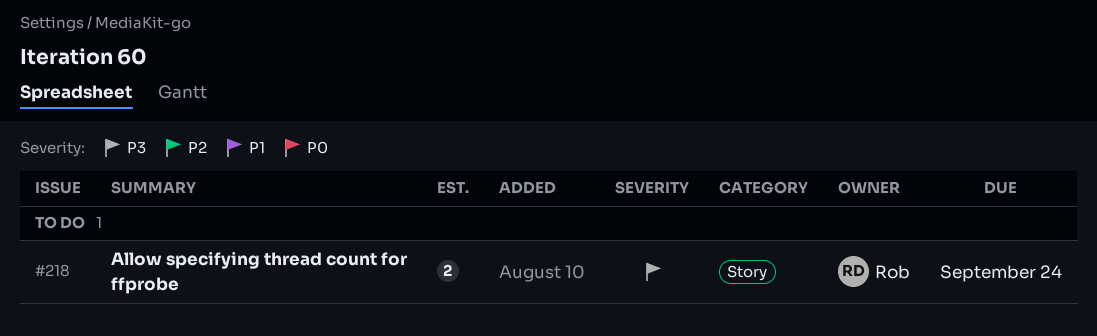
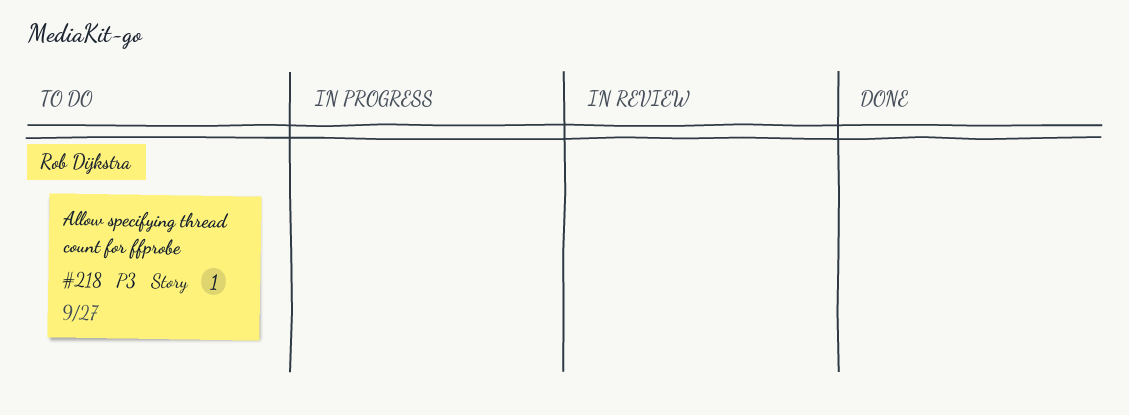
#218, estimate: 2 -> 1
#218, due: Sep 24 -> Sep 27

